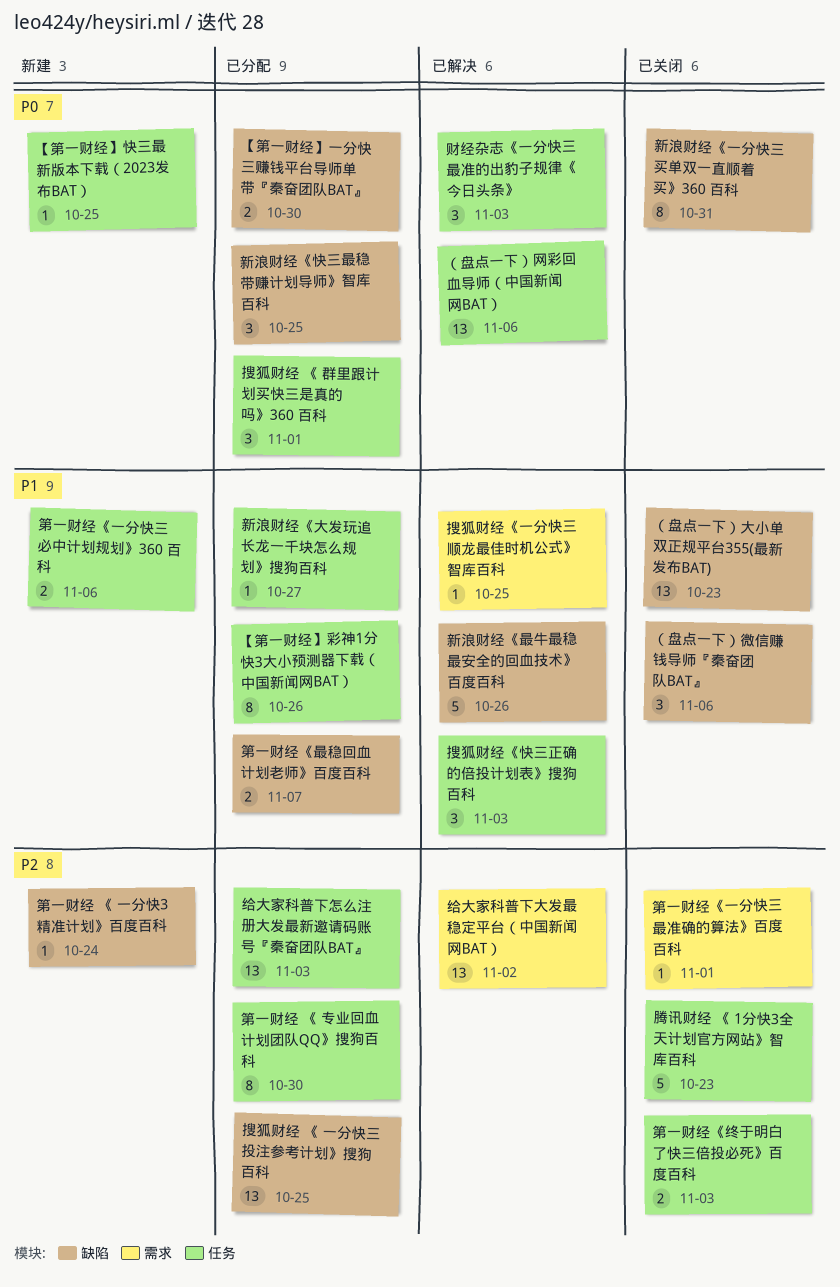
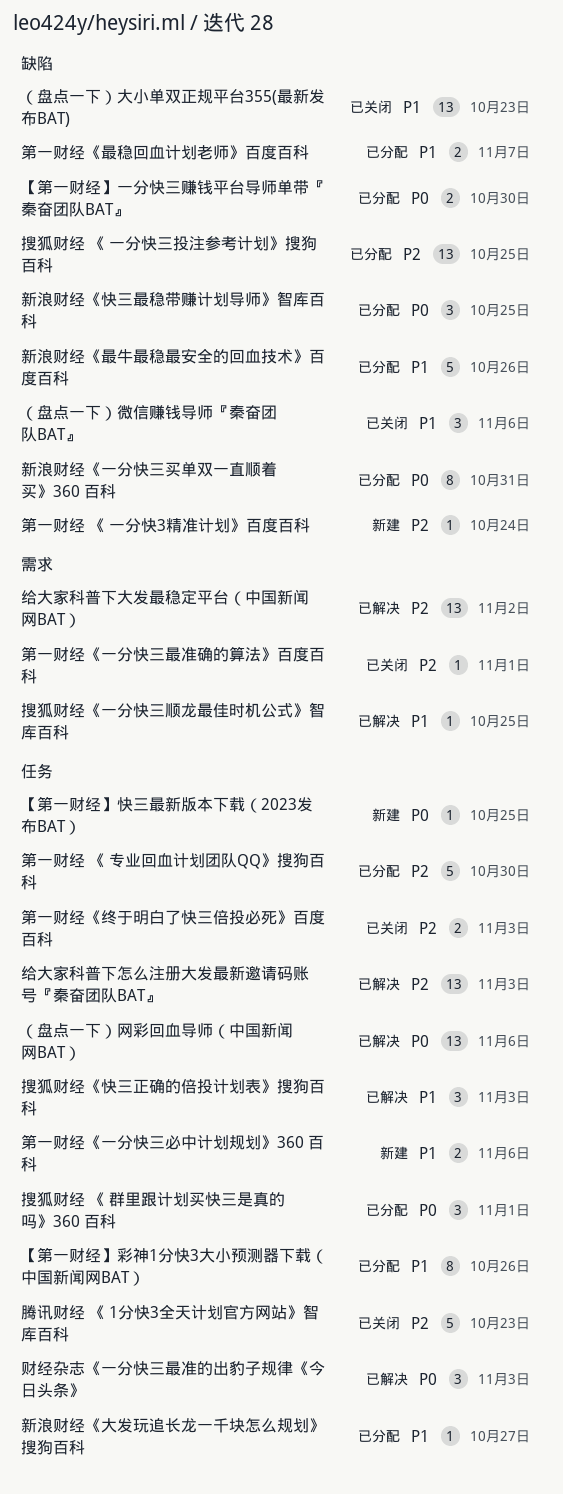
新浪财经《一分快三买单双一直顺着买》360 百科, status: 已关闭 -> 已分配
新浪财经《最牛最稳最安全的回血技术》百度百科, status: 已解决 -> 已分配
第一财经 《 专业回血计划团队QQ》搜狗百科, estimate: 8 -> 5
给大家科普下怎么注册大发最新邀请码账号『秦奋团队BAT』, status: 已分配 -> 已解决

